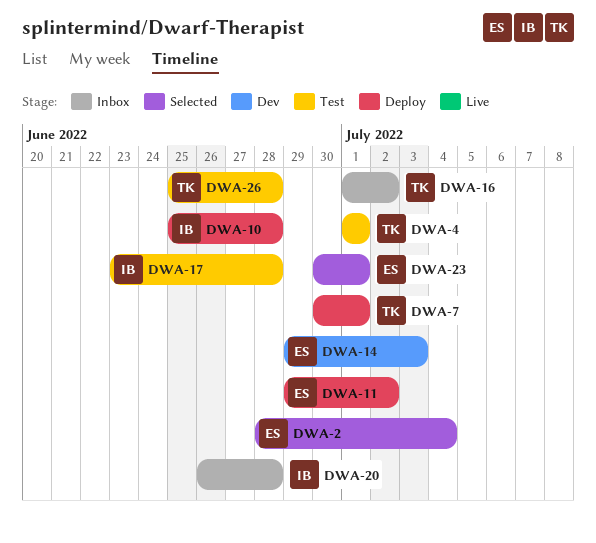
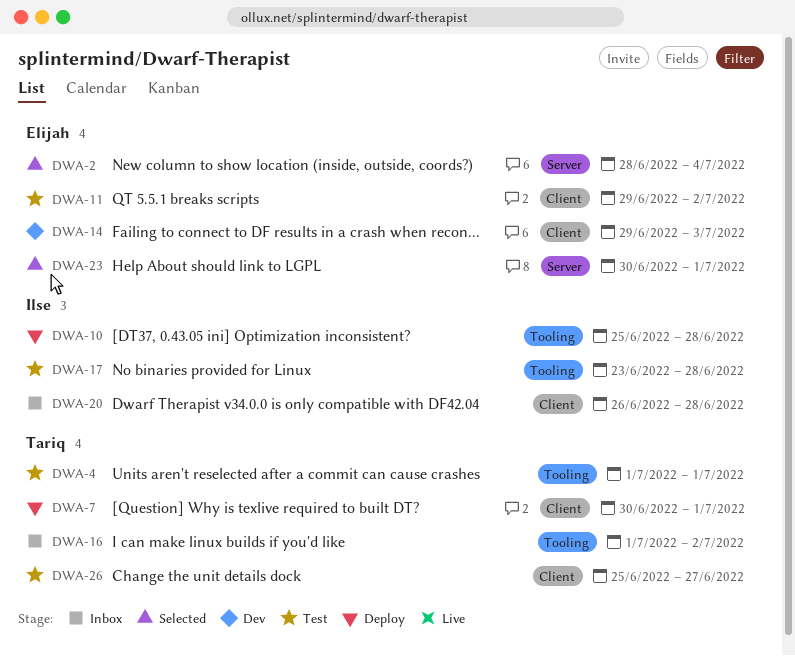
DWA-11, status: Deploy -> Test
DWA-26, due: Jun 28 -> Jun 27

